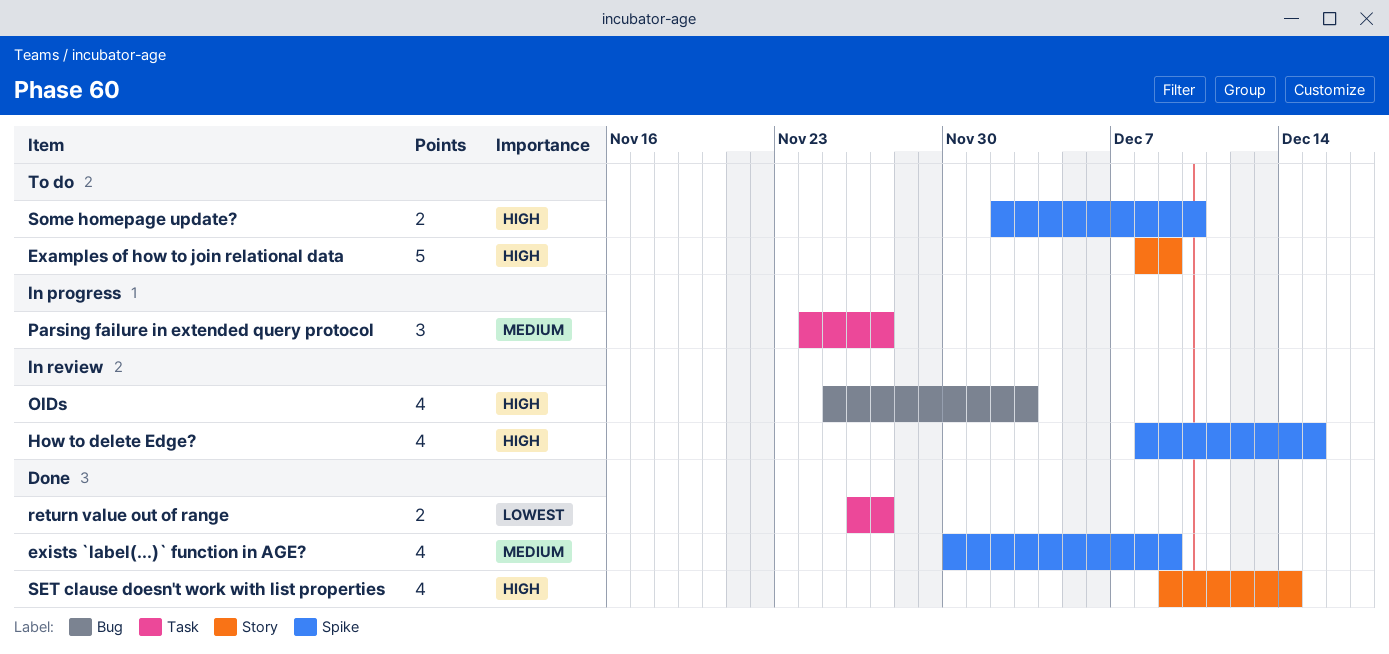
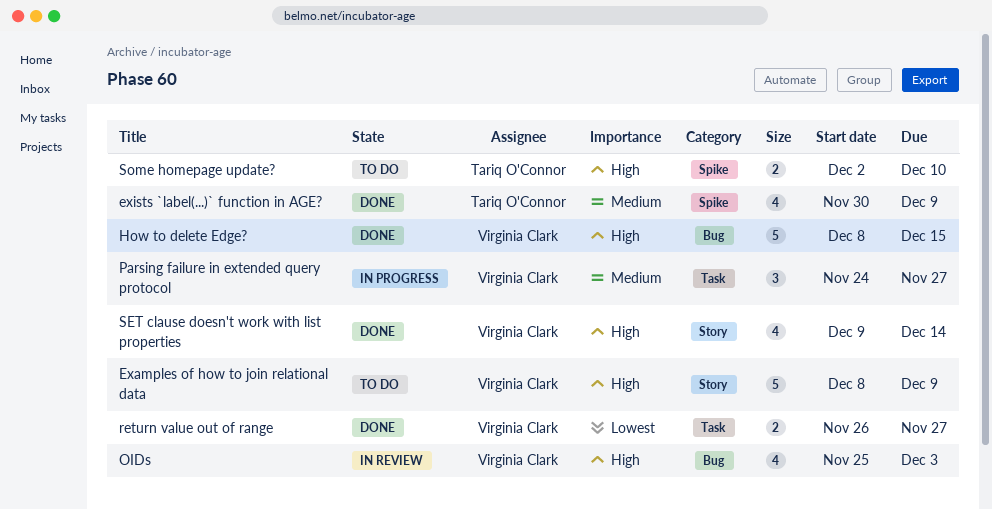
How to delete Edge?, status: In review -> Done
How to delete Edge?, label: Spike -> Bug
How to delete Edge?, estimate: 4 -> 5

